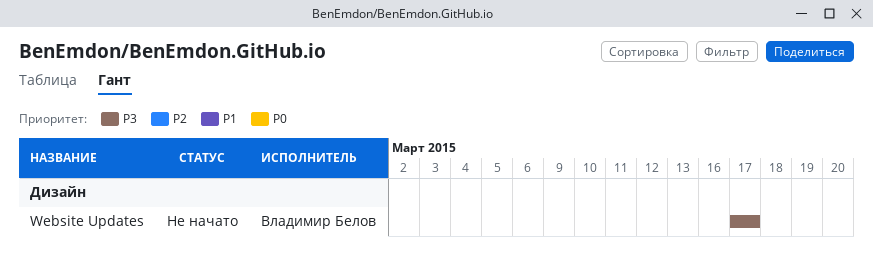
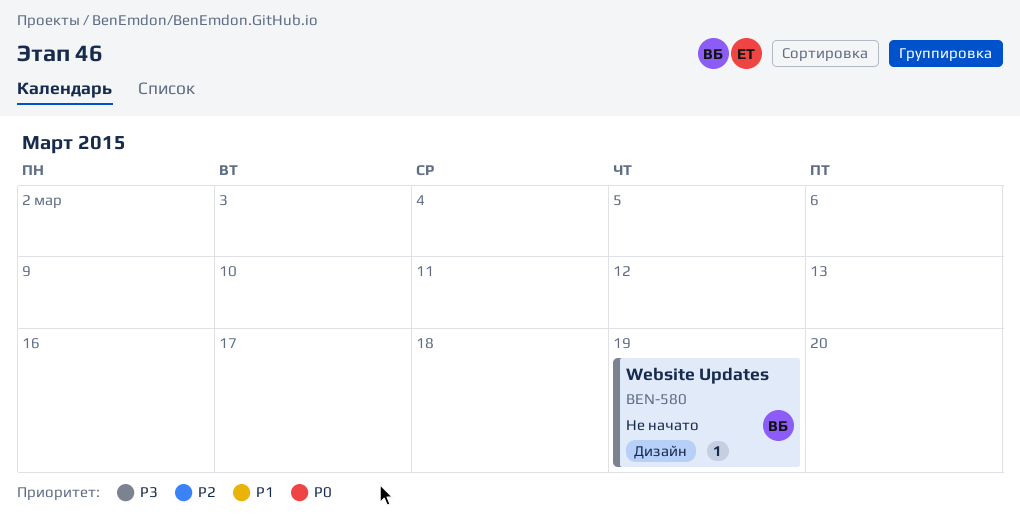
Website Updates, due: Mar 17 -> Mar 19

